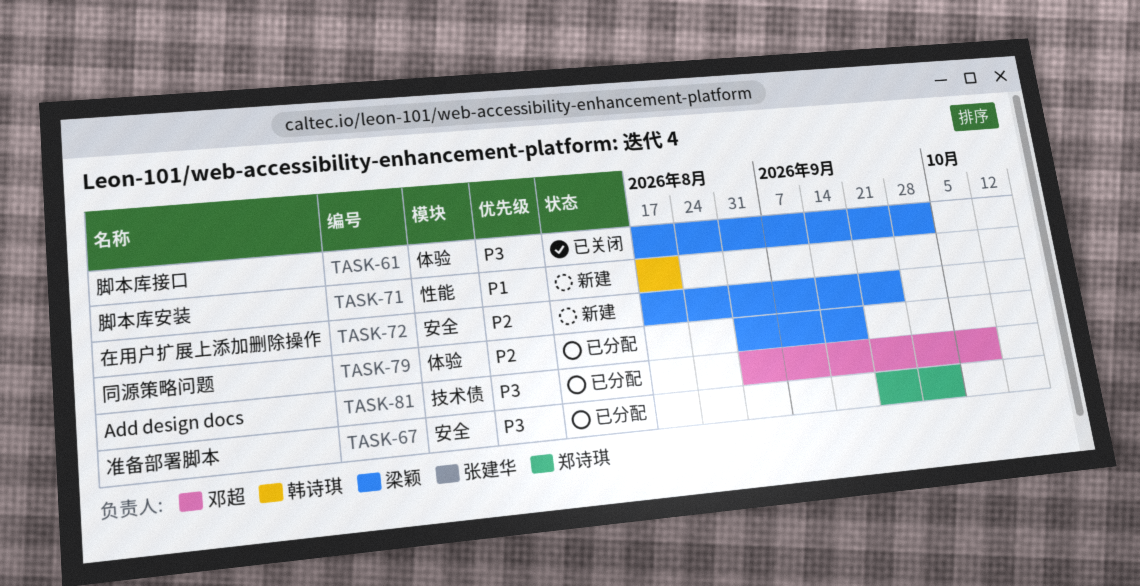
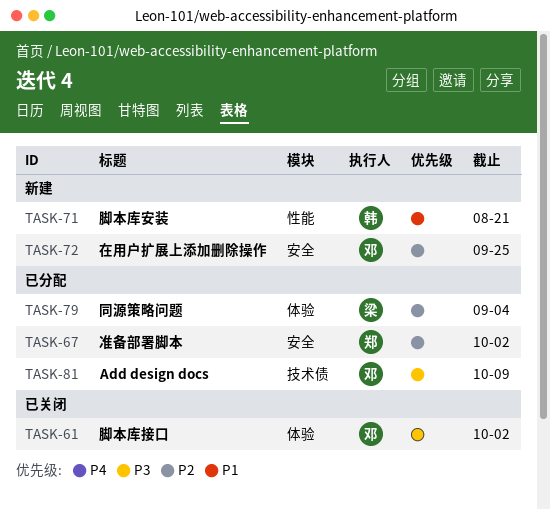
TASK-61, owner: 梁颖 -> 邓超
TASK-67, priority: P3 -> P2
TASK-72, owner: 梁颖 -> 邓超
TASK-79, due: Sep 18 -> Sep 4

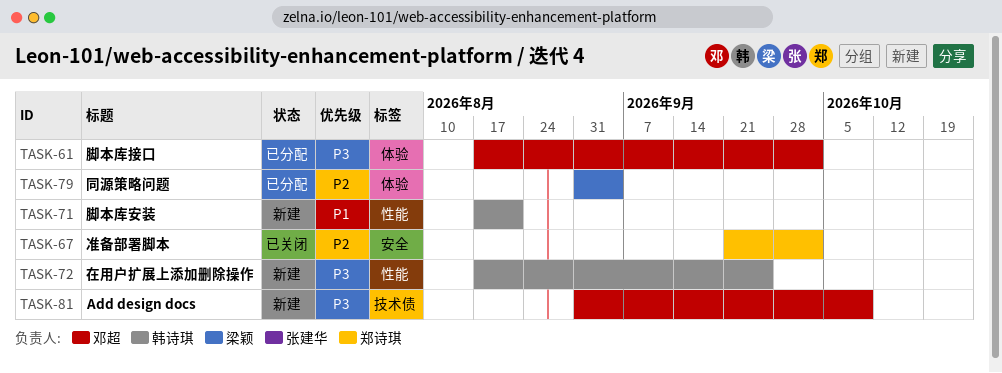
TASK-61, status: 已关闭 -> 已分配
TASK-67, status: 已分配 -> 已关闭
TASK-72, owner: 邓超 -> 韩诗琪
TASK-72, priority: P2 -> P3
TASK-72, label: 安全 -> 性能
TASK-81, status: 已分配 -> 新建

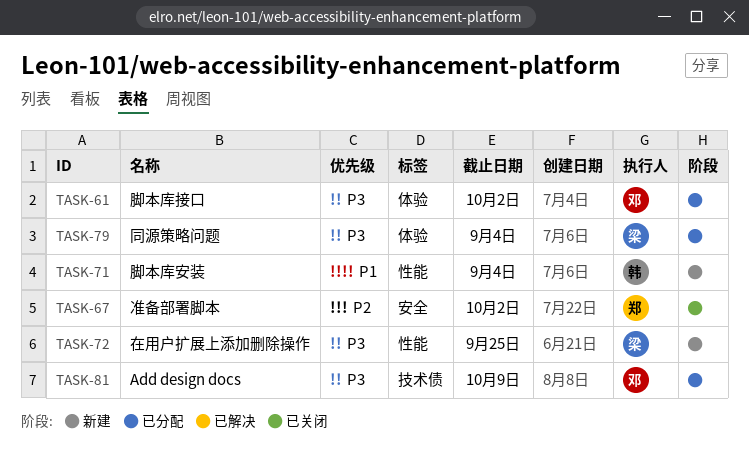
TASK-71, due: Aug 21 -> Sep 4
TASK-72, owner: 韩诗琪 -> 梁颖
TASK-79, priority: P2 -> P3
TASK-81, status: 新建 -> 已分配

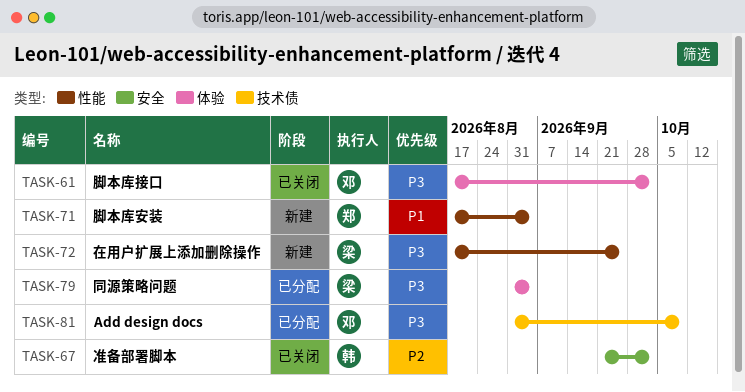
TASK-61, status: 已分配 -> 已关闭
TASK-67, owner: 郑 -> 韩
TASK-71, owner: 韩 -> 郑

